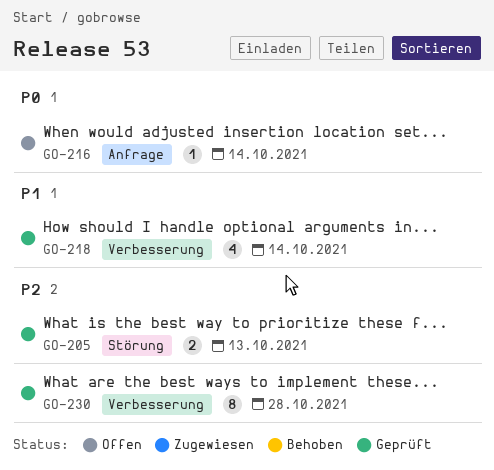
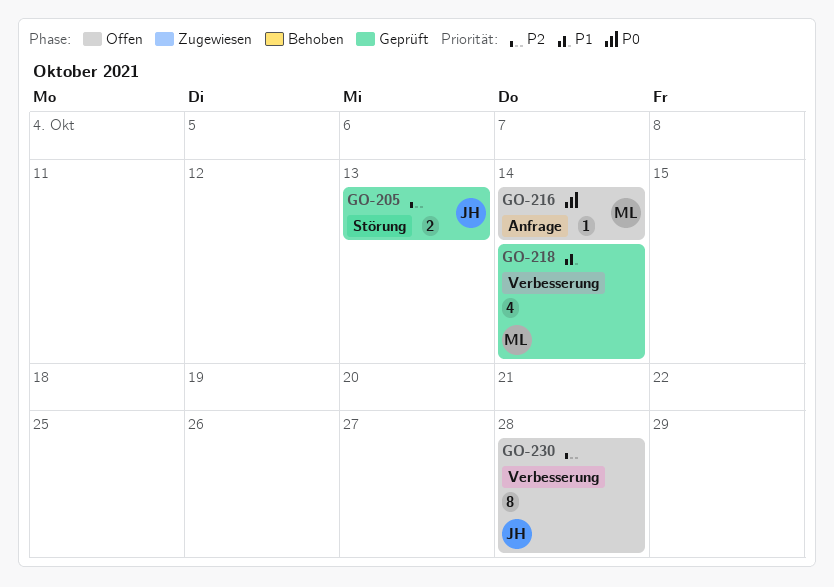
GO-230, status: Geprüft -> Offen

